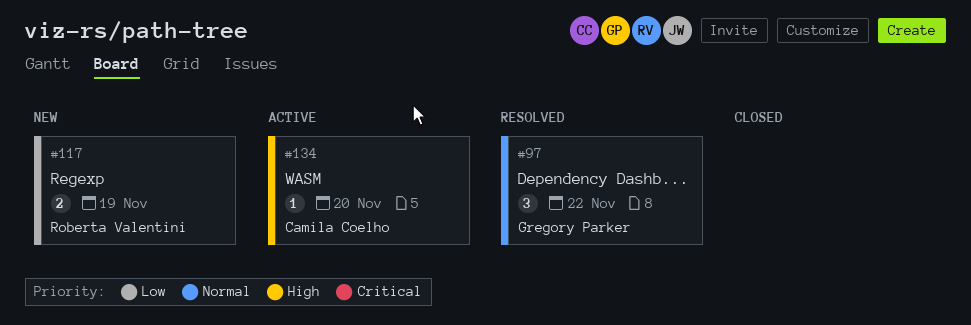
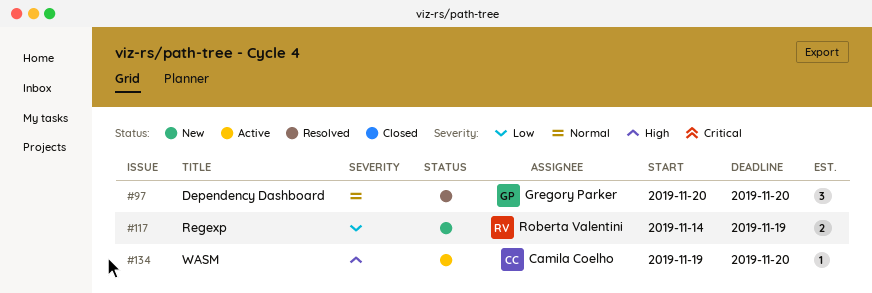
#97, due: Nov 22 -> Nov 20

